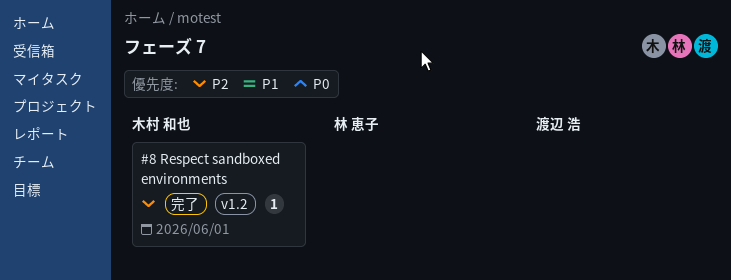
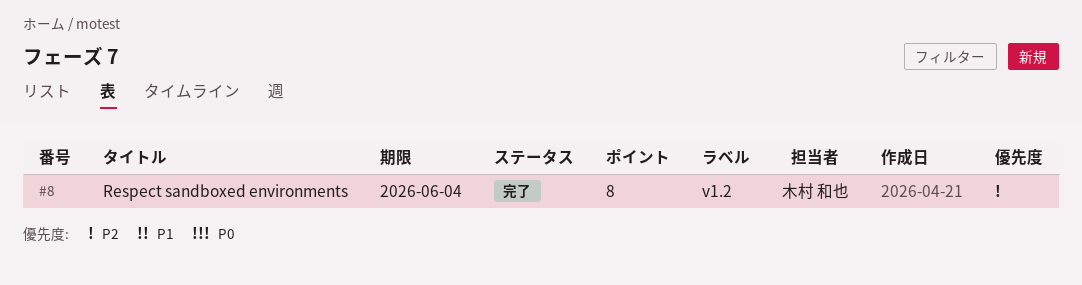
#8, estimate: 1 -> 8
#8, due: Jun 1 -> Jun 4

